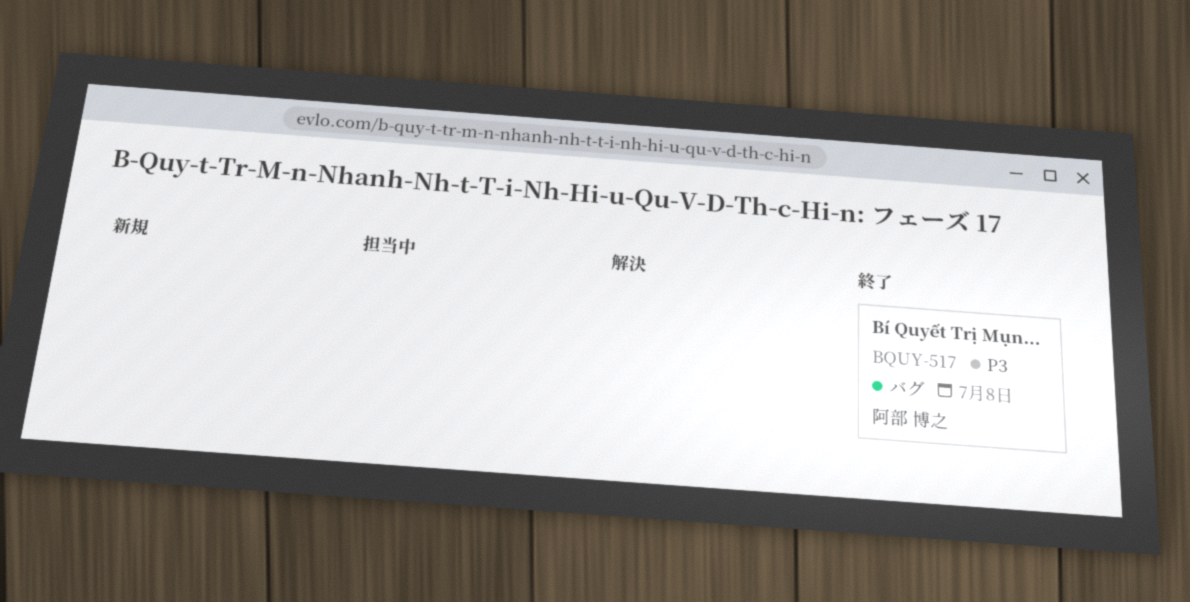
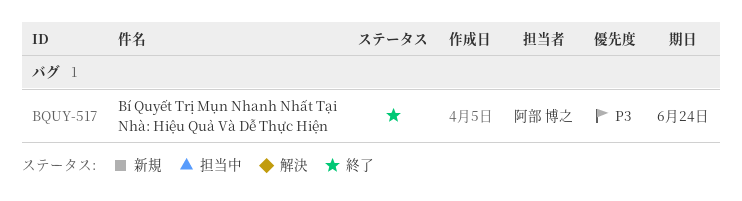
BQUY-517, due: Jul 8 -> Jun 24

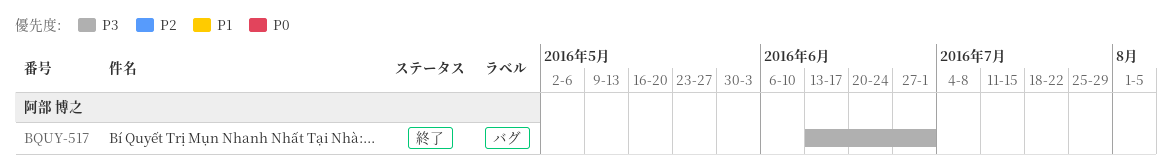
BQUY-517, due: Jun 24 -> Jul 1

